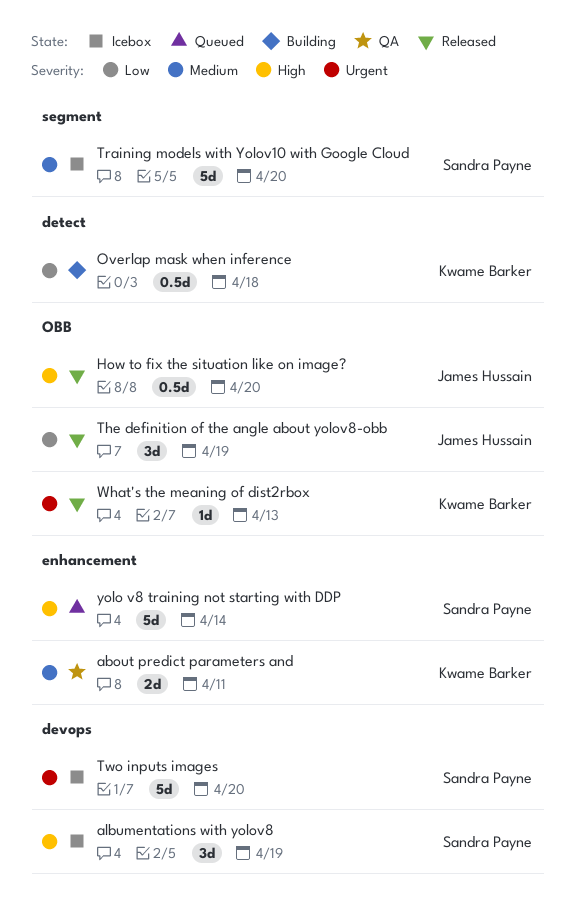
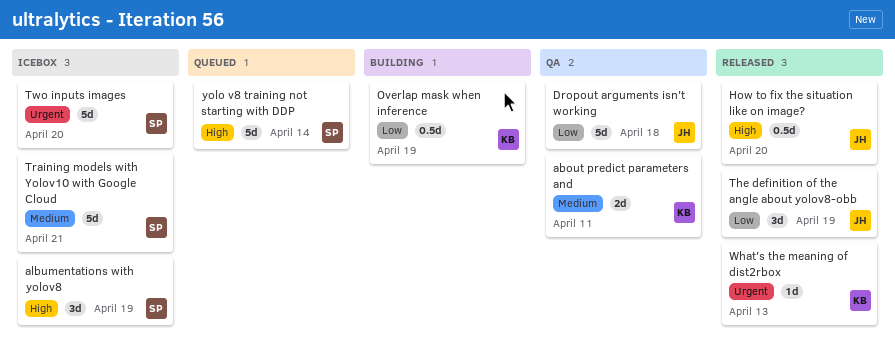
Dropout arguments isn't working: none -> present
Overlap mask when inference, due: Apr 18 -> Apr 19
Training models with Yolov10 with Google Cloud, due: Apr 20 -> Apr 21

